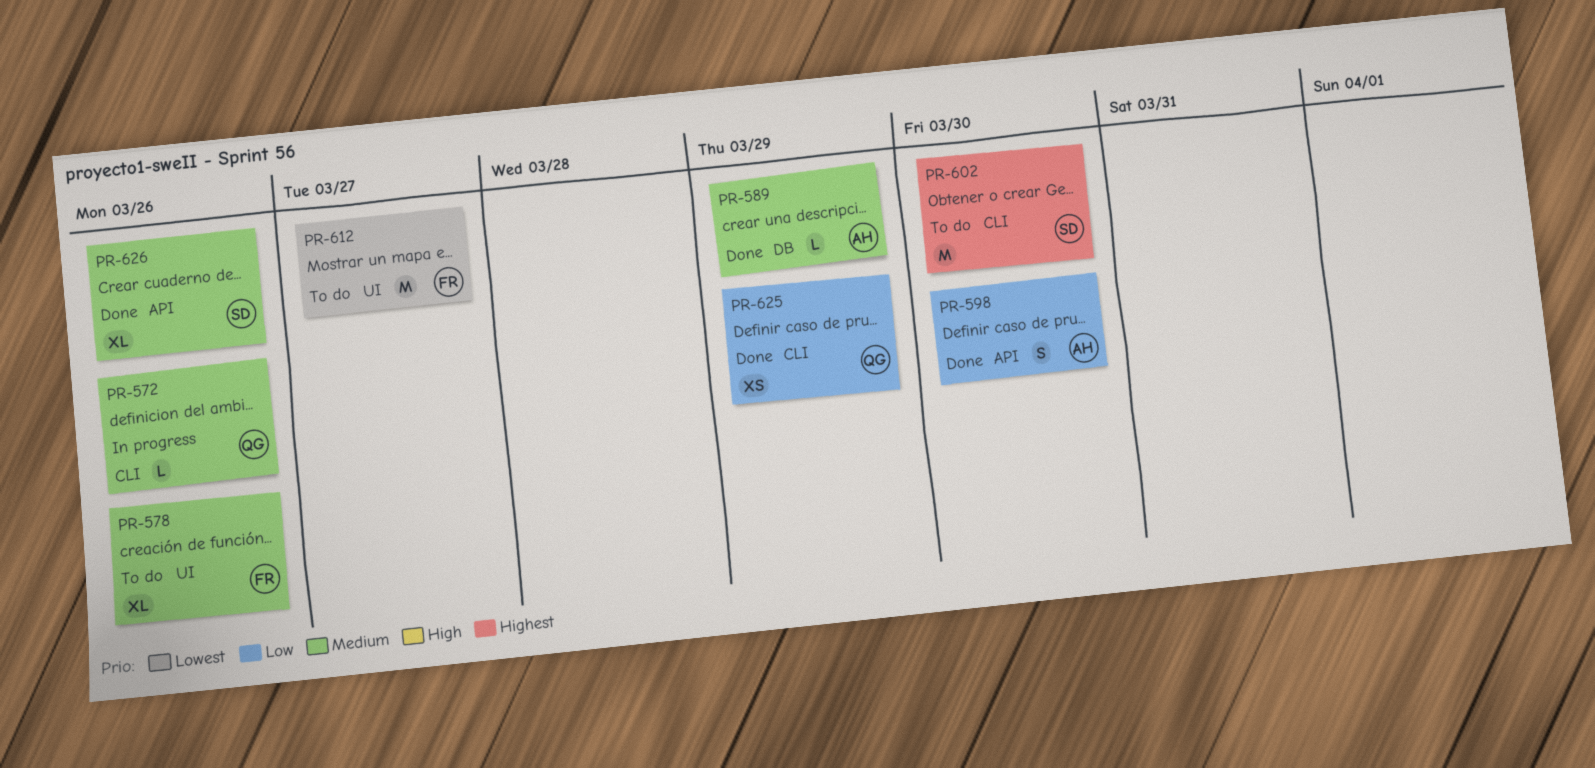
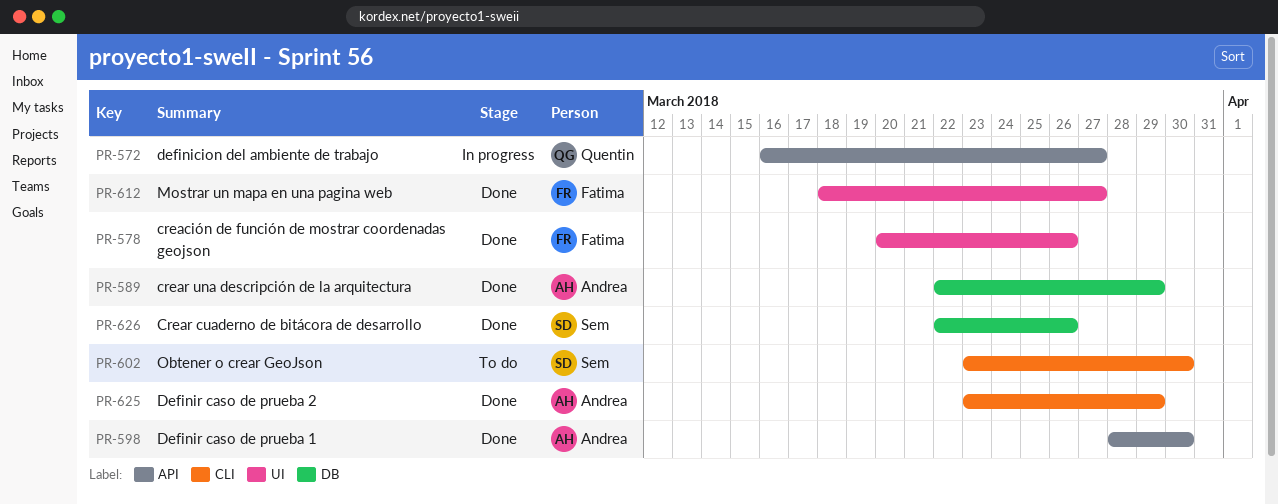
PR-572, label: CLI -> API
PR-572, due: Mar 26 -> Mar 27
PR-578, status: To do -> Done
PR-612, status: To do -> Done
PR-625, owner: Quentin -> Andrea
PR-626, label: API -> DB

